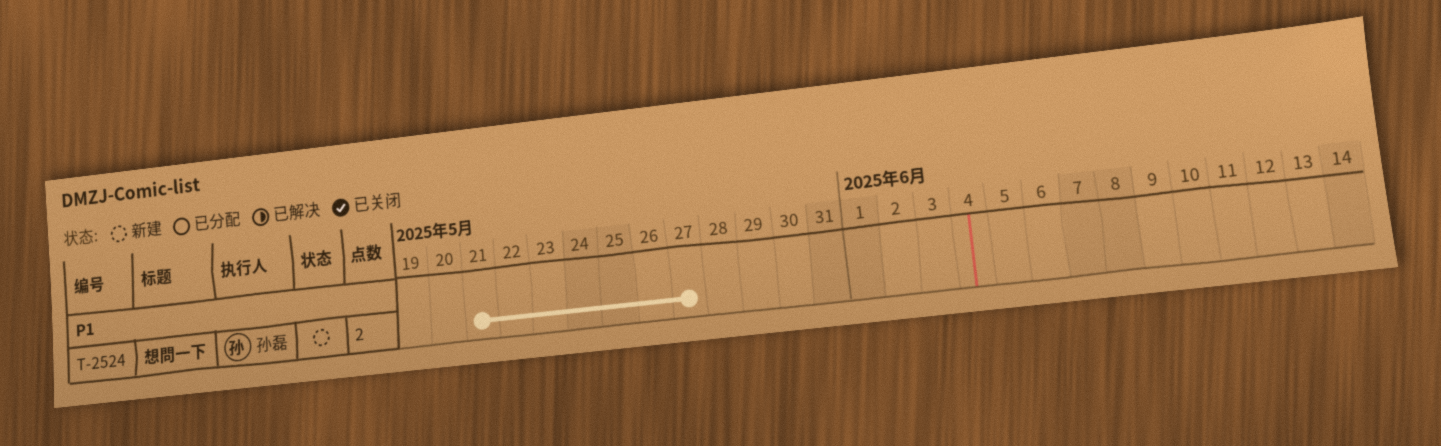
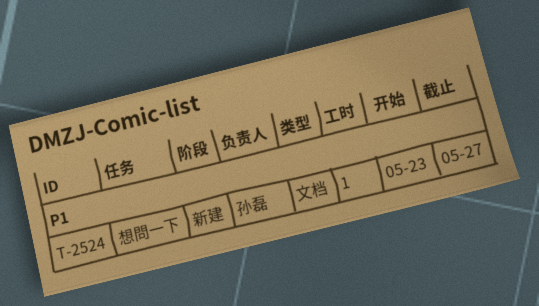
T-2524, estimate: 2 -> 1
T-2524, start: May 21 -> May 23

